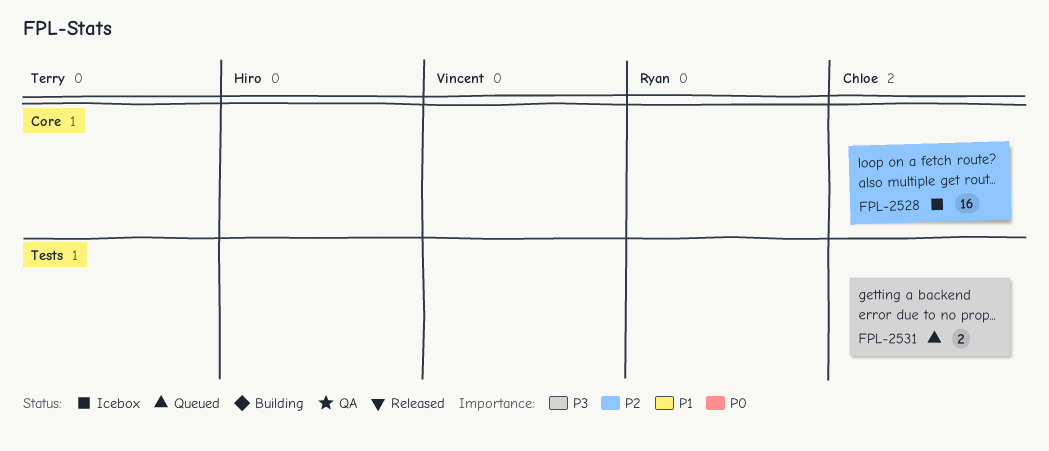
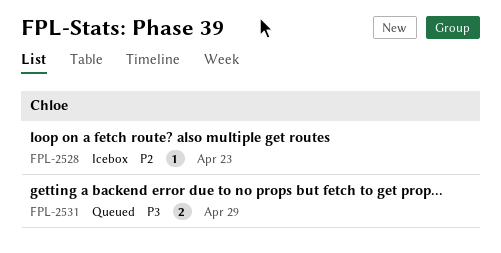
FPL-2528, estimate: 16 -> 1

